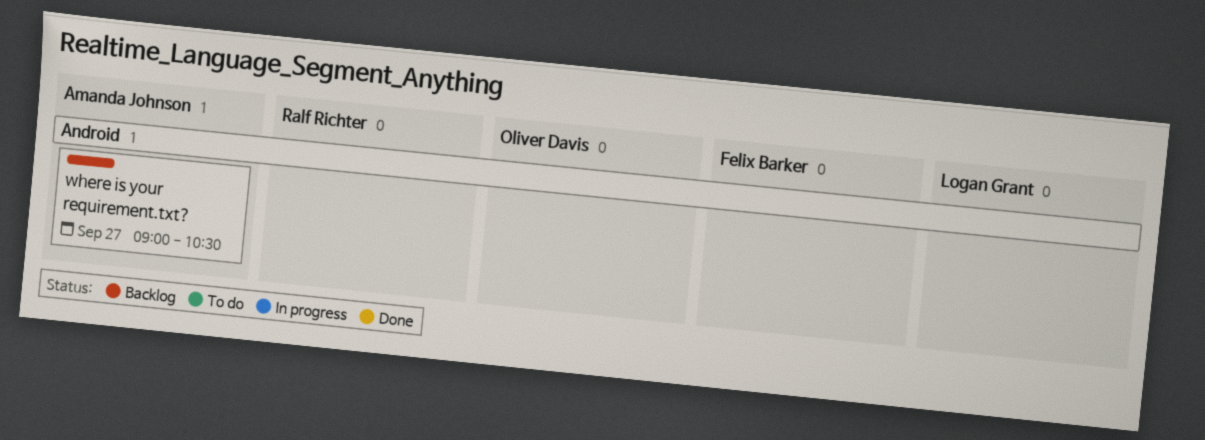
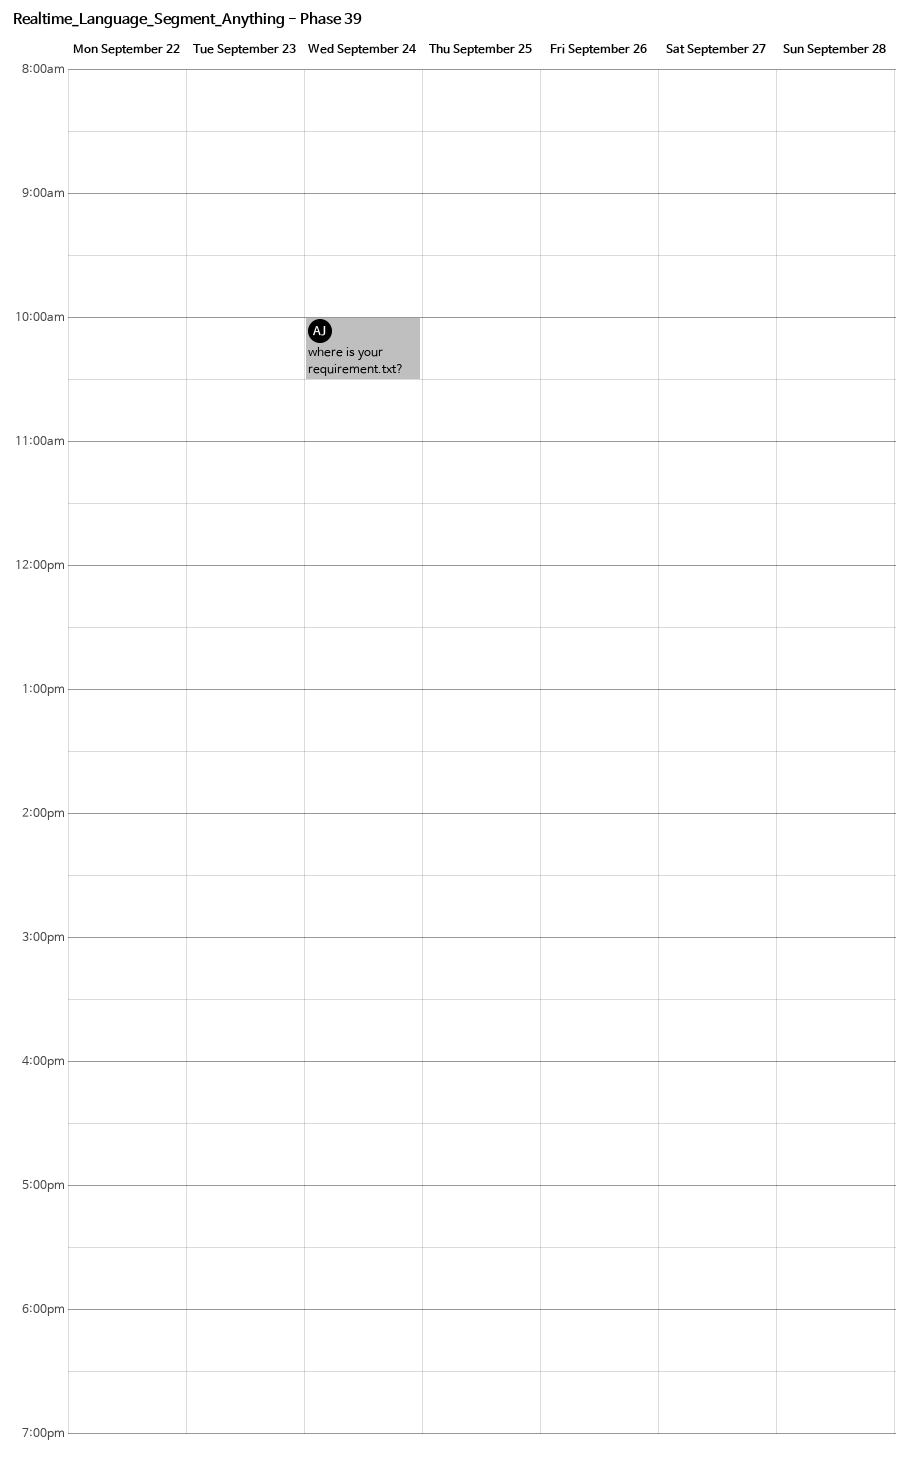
where is your requirement.txt?, day: Sep 27 -> Sep 24
where is your requirement.txt?, begins: 09:00 -> 10:00

